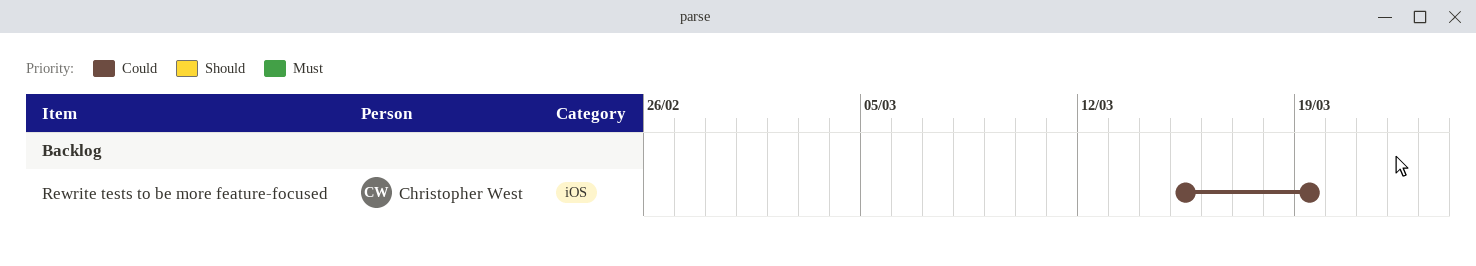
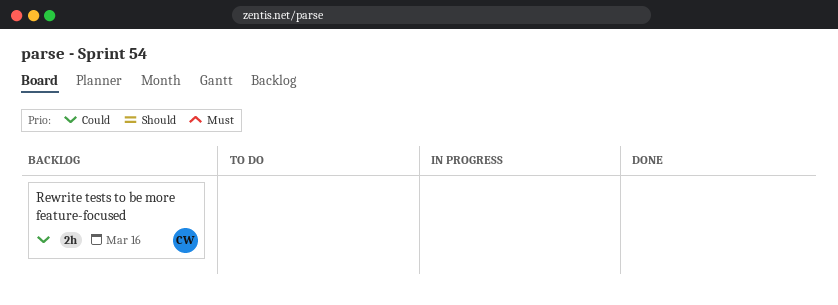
Rewrite tests to be more feature-focused, due: Mar 19 -> Mar 16

